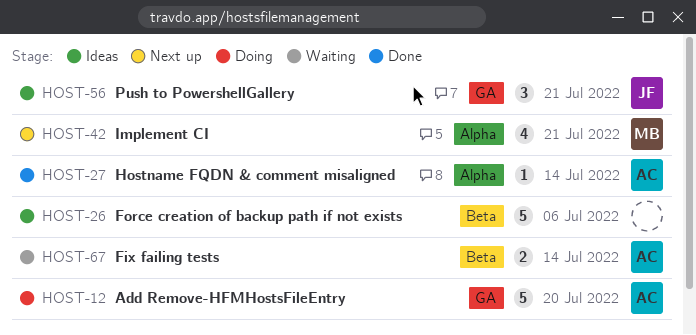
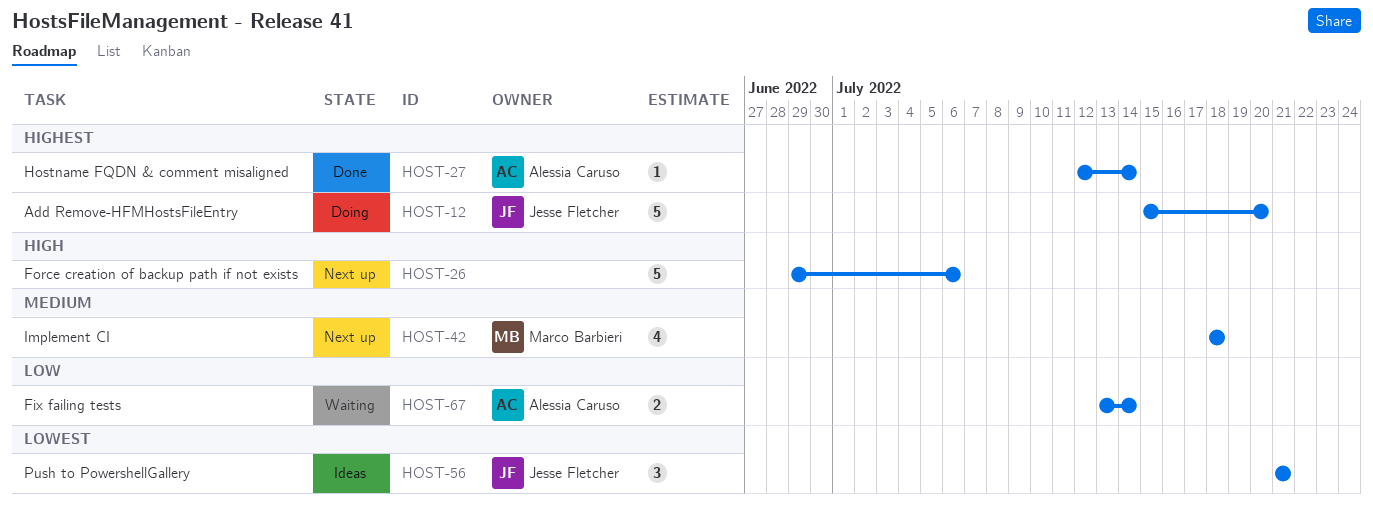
HOST-12, owner: Alessia Caruso -> Jesse Fletcher
HOST-26, status: Ideas -> Next up
HOST-42, due: Jul 21 -> Jul 18

